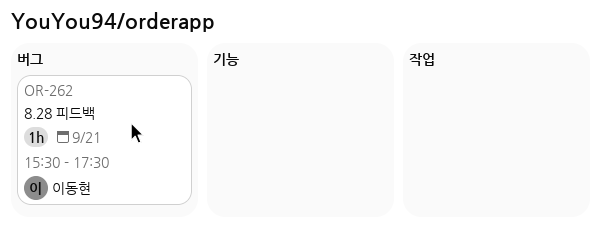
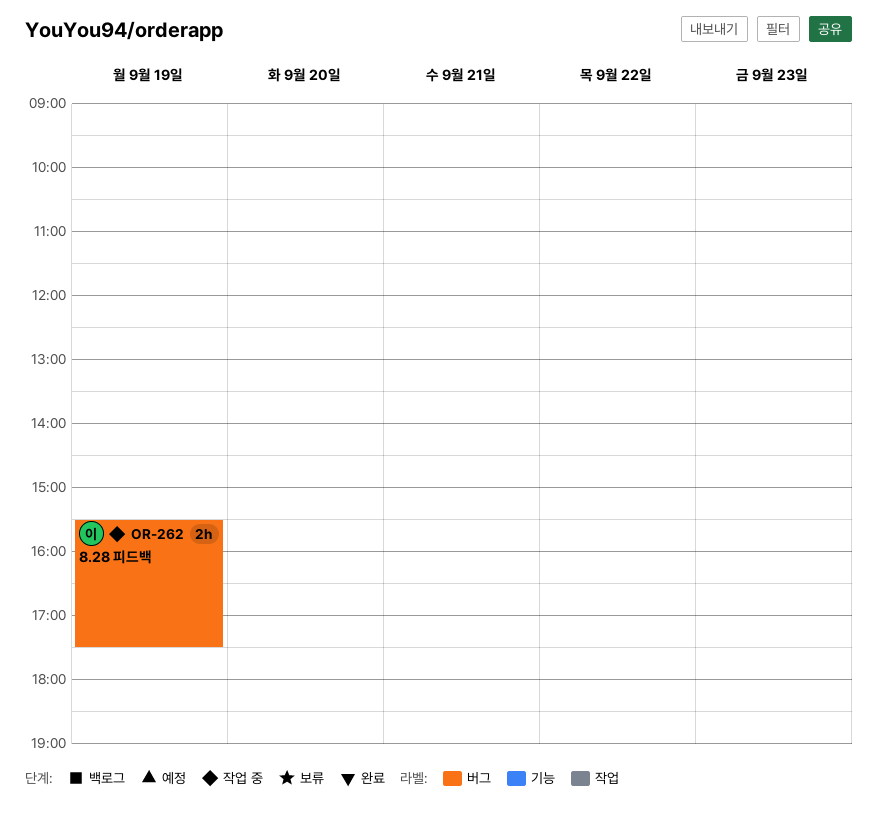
OR-262, estimate: 1h -> 2h
OR-262, day: Sep 21 -> Sep 19

